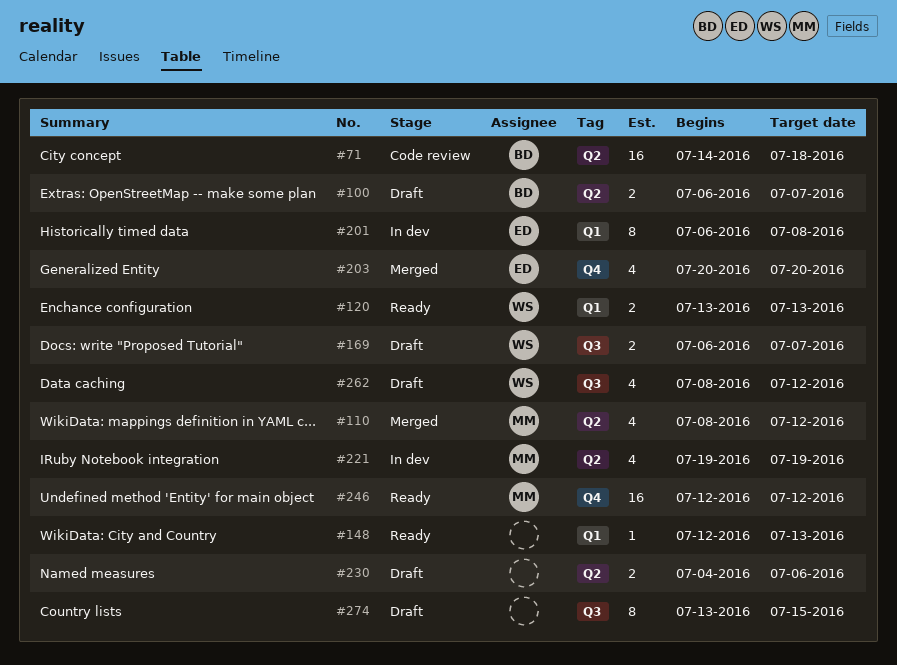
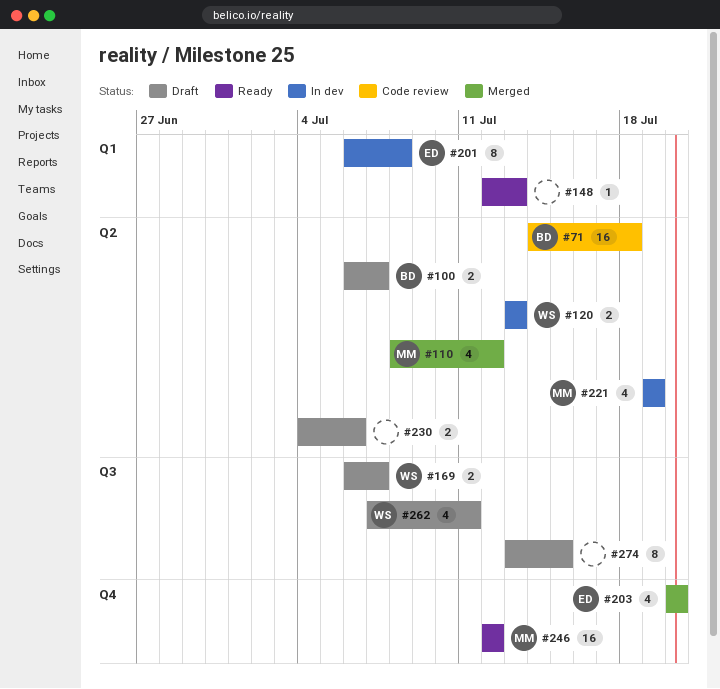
#120, status: Ready -> In dev
#120, label: Q1 -> Q2
#262, start: Jul 8 -> Jul 7
#262, due: Jul 12 -> Jul 11

